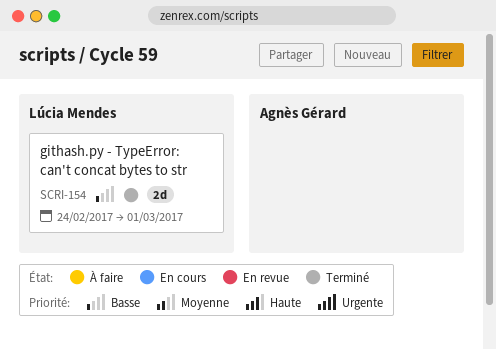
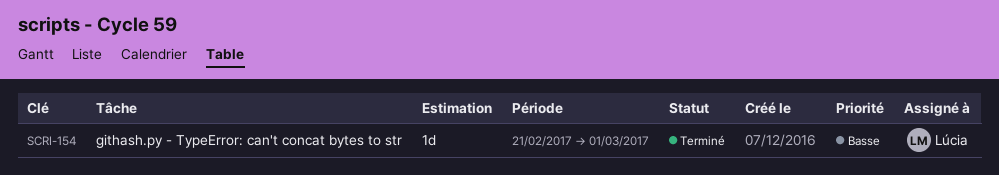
SCRI-154, estimate: 2d -> 1d
SCRI-154, start: Feb 24 -> Feb 21

